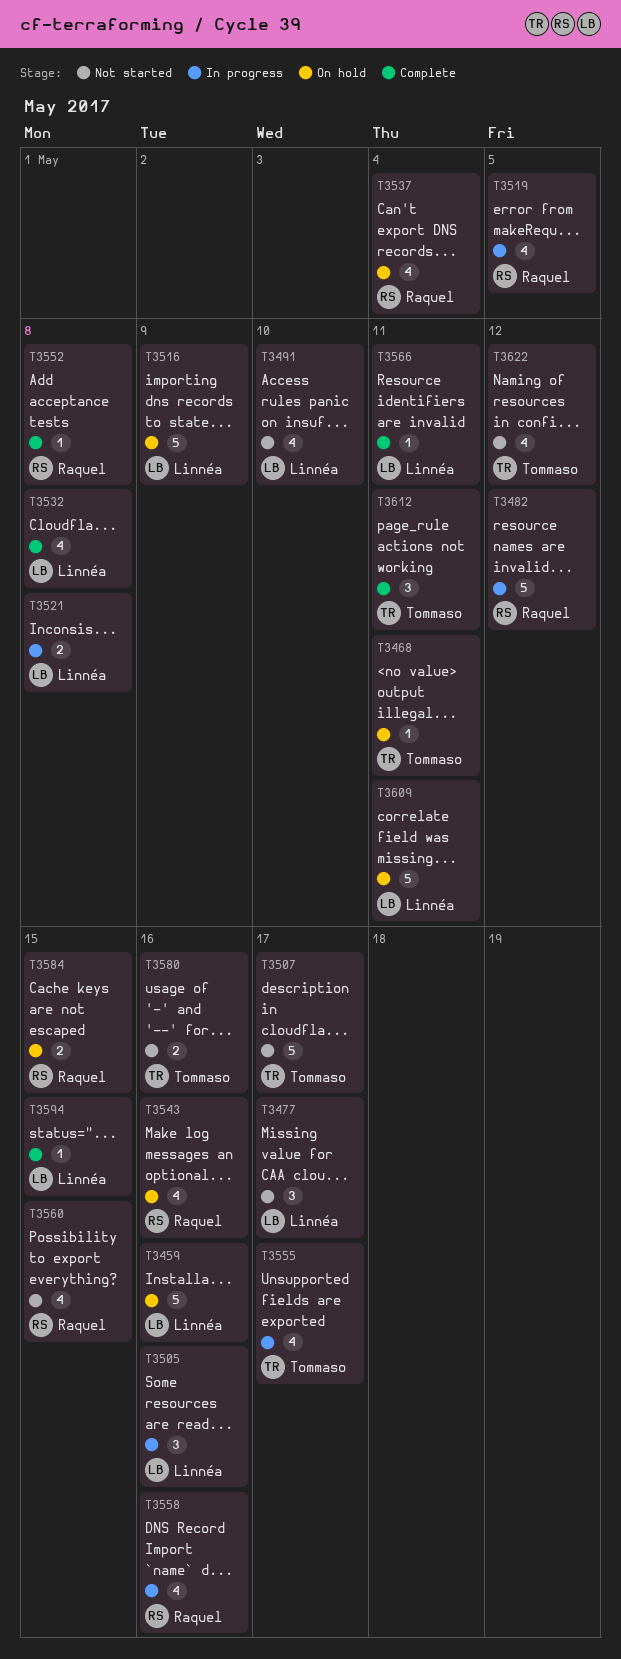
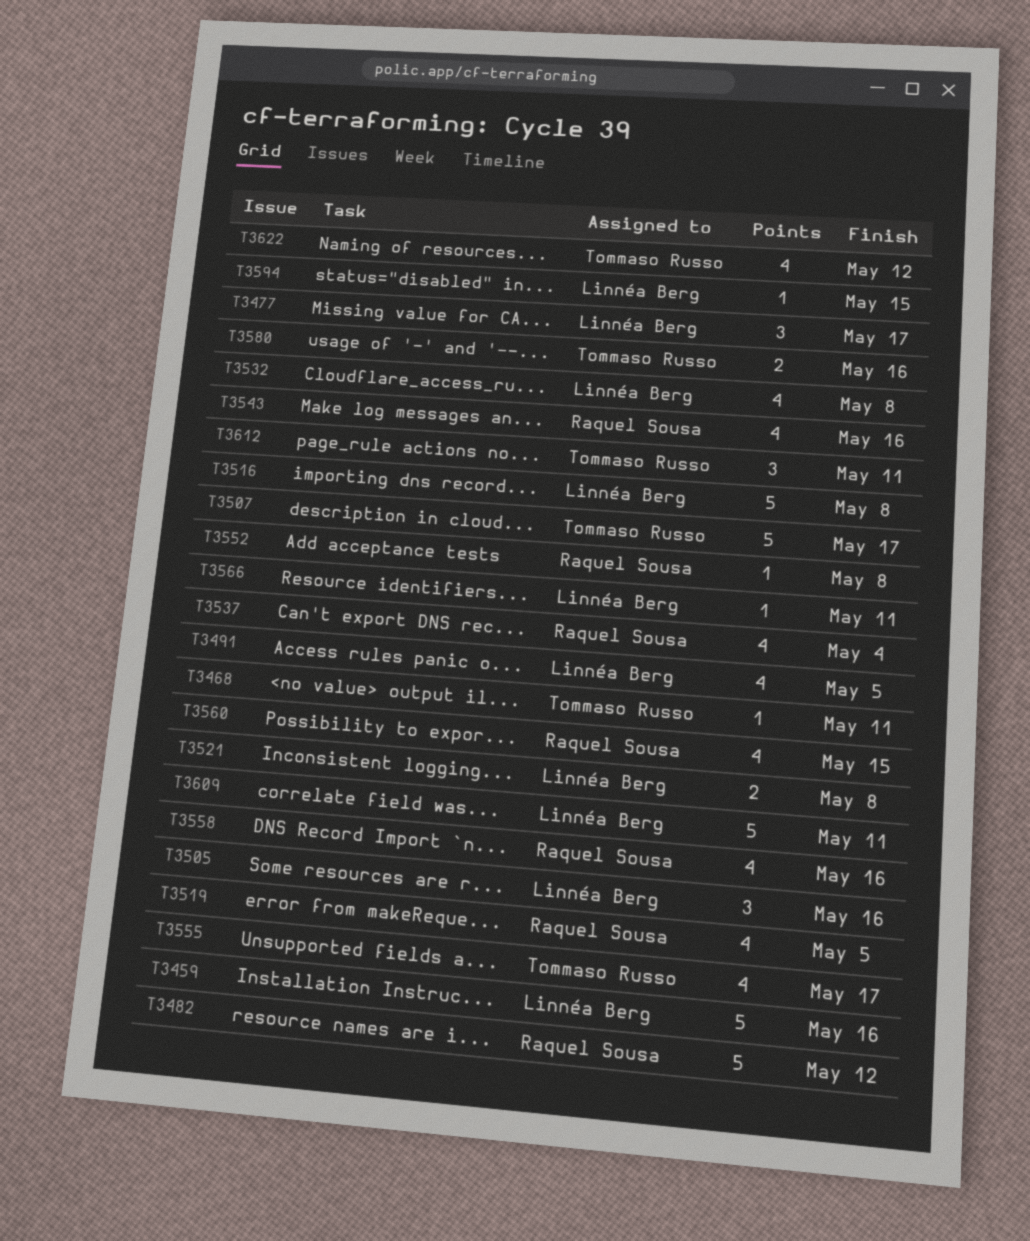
T3491, due: May 10 -> May 5
T3516, due: May 9 -> May 8
T3584: present -> none

